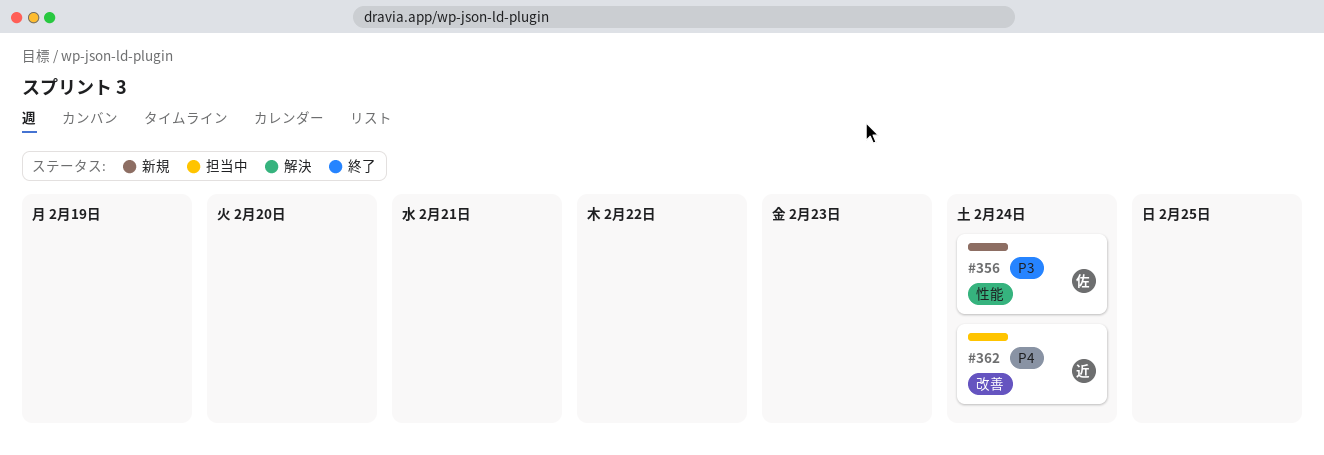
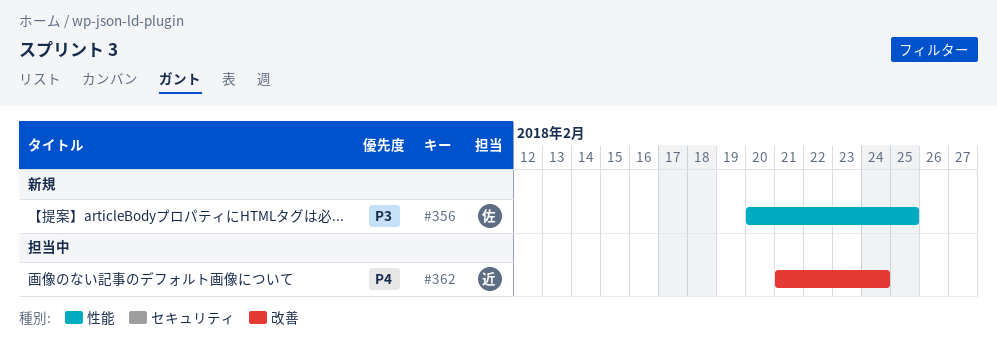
#356, due: Feb 24 -> Feb 25

